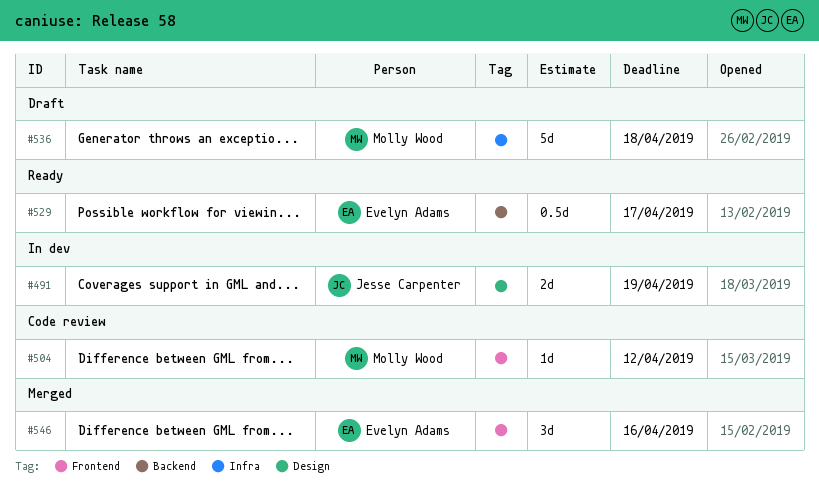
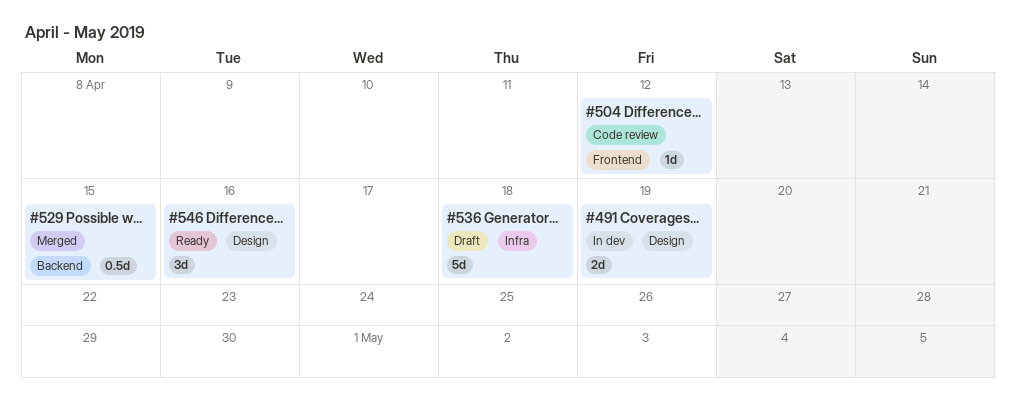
#529, status: Ready -> Merged
#529, due: Apr 17 -> Apr 15
#546, status: Merged -> Ready
#546, label: Frontend -> Design

